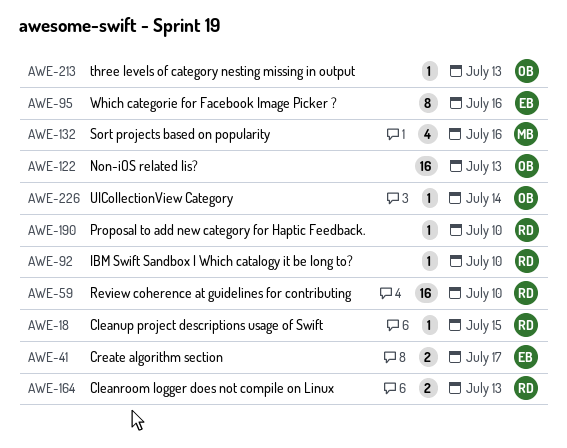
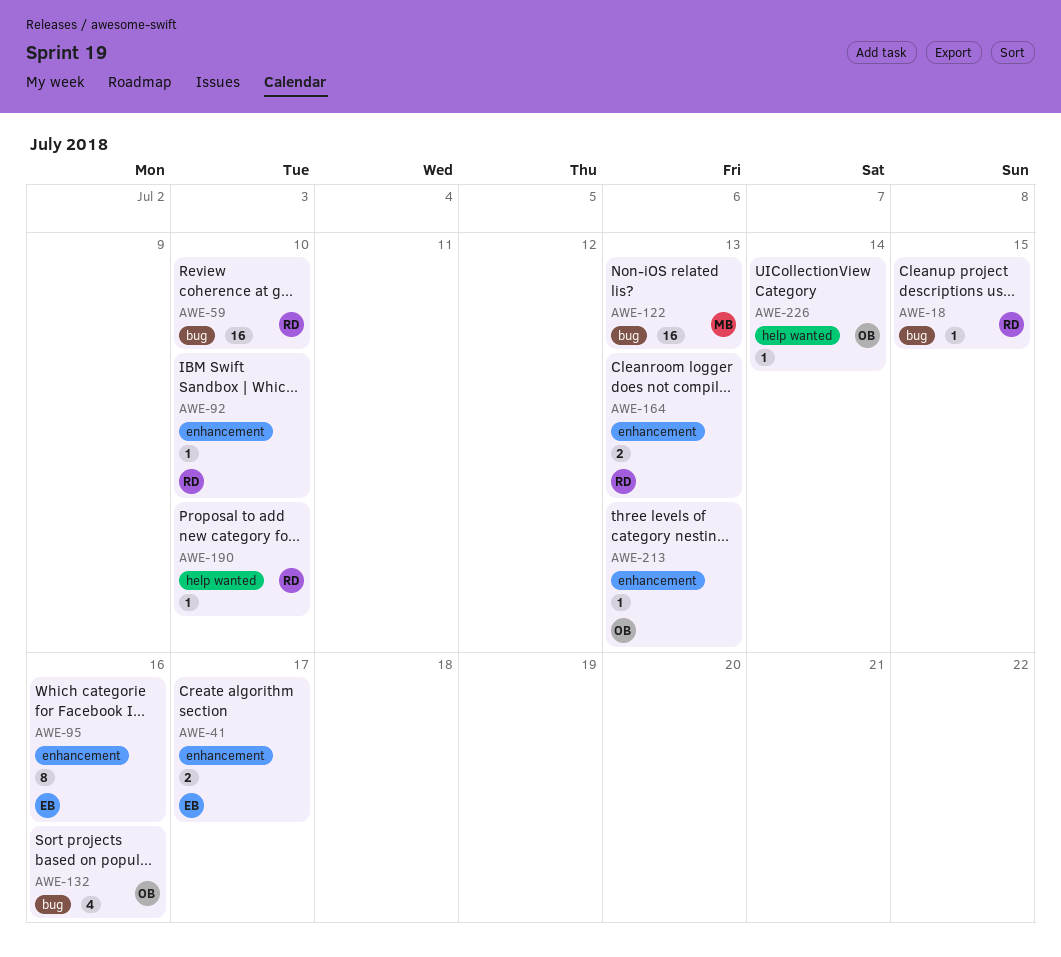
AWE-122, owner: OB -> MB
AWE-132, owner: MB -> OB

